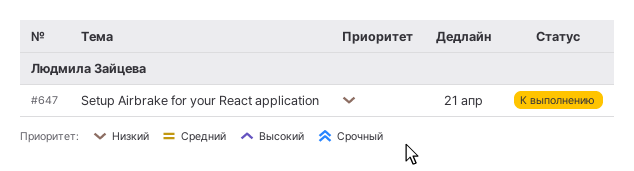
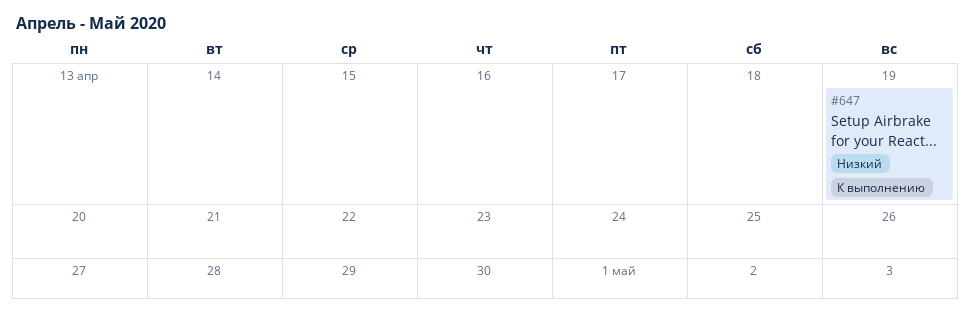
#647, due: Apr 21 -> Apr 19

